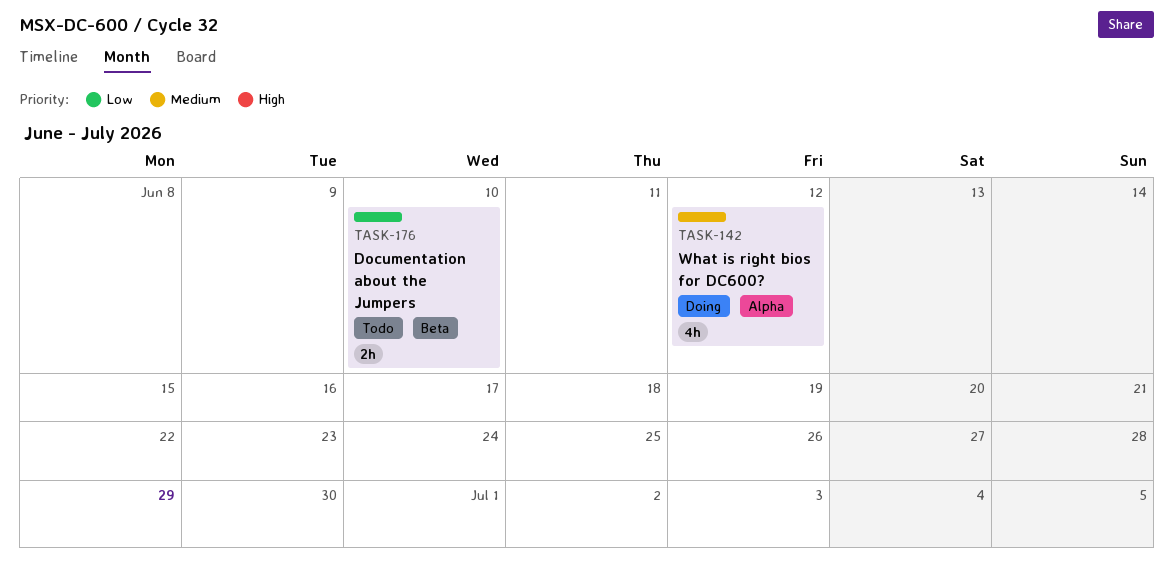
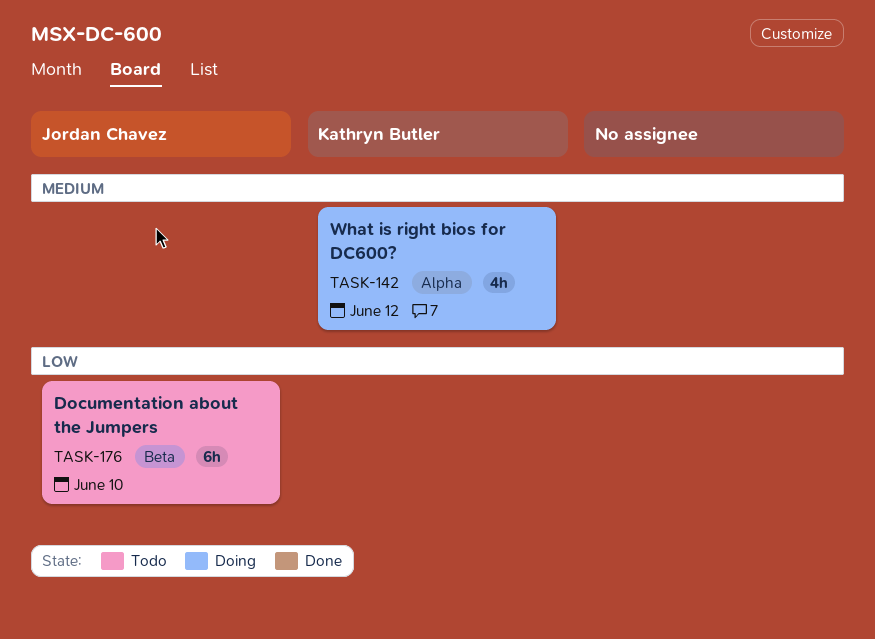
TASK-176, estimate: 2h -> 6h

